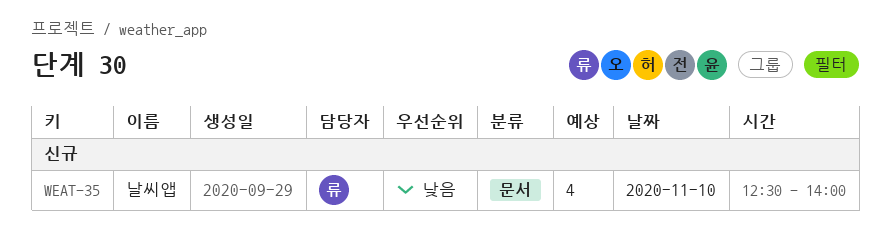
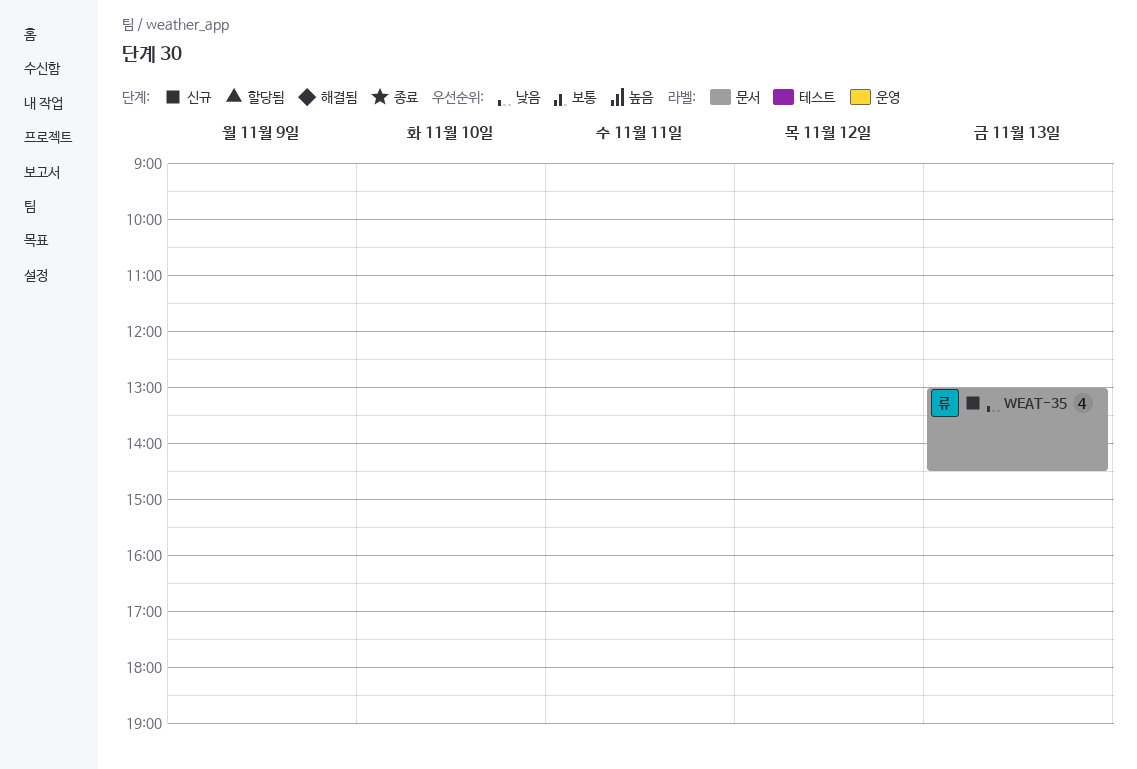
WEAT-35, day: Nov 10 -> Nov 13
WEAT-35, begins: 12:30 -> 13:00
WEAT-35, ends: 14:00 -> 14:30

